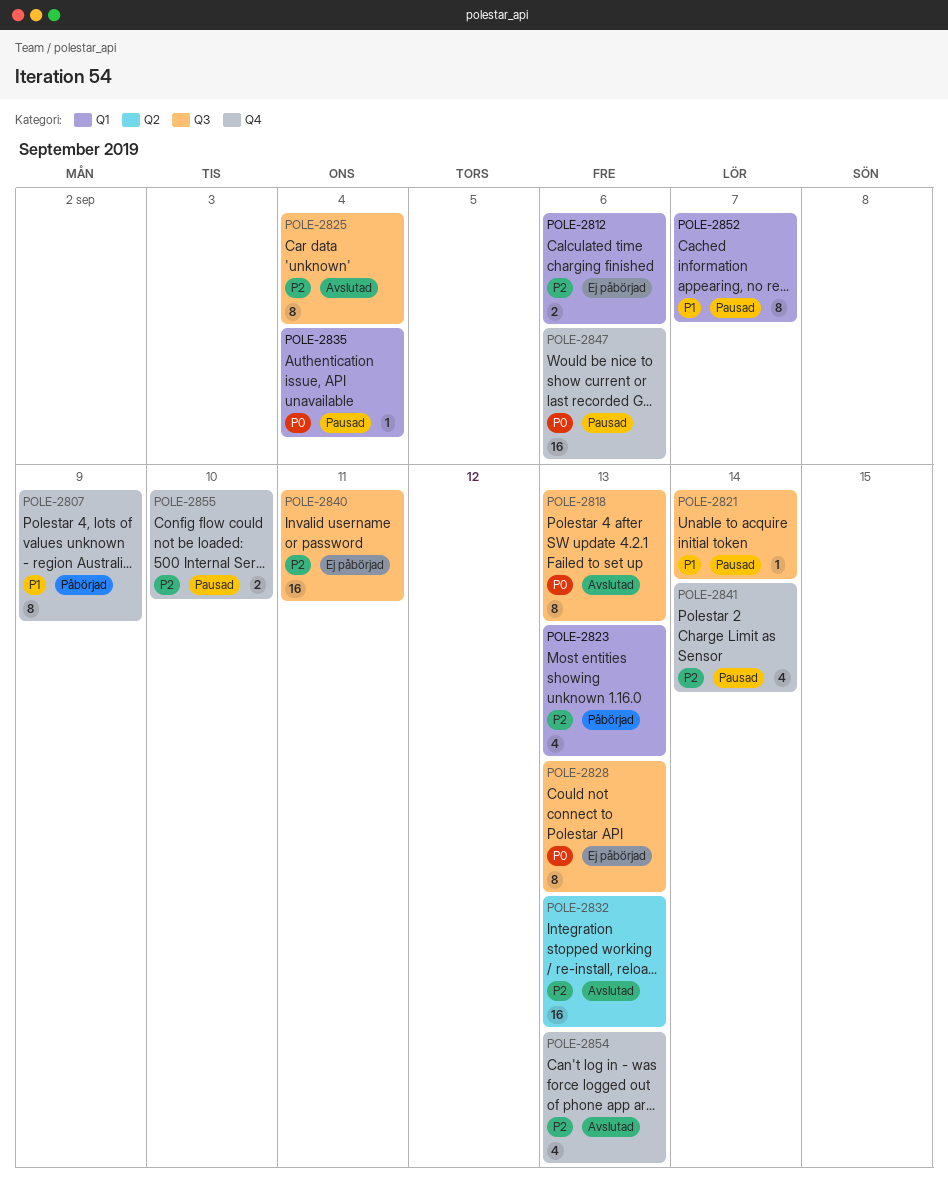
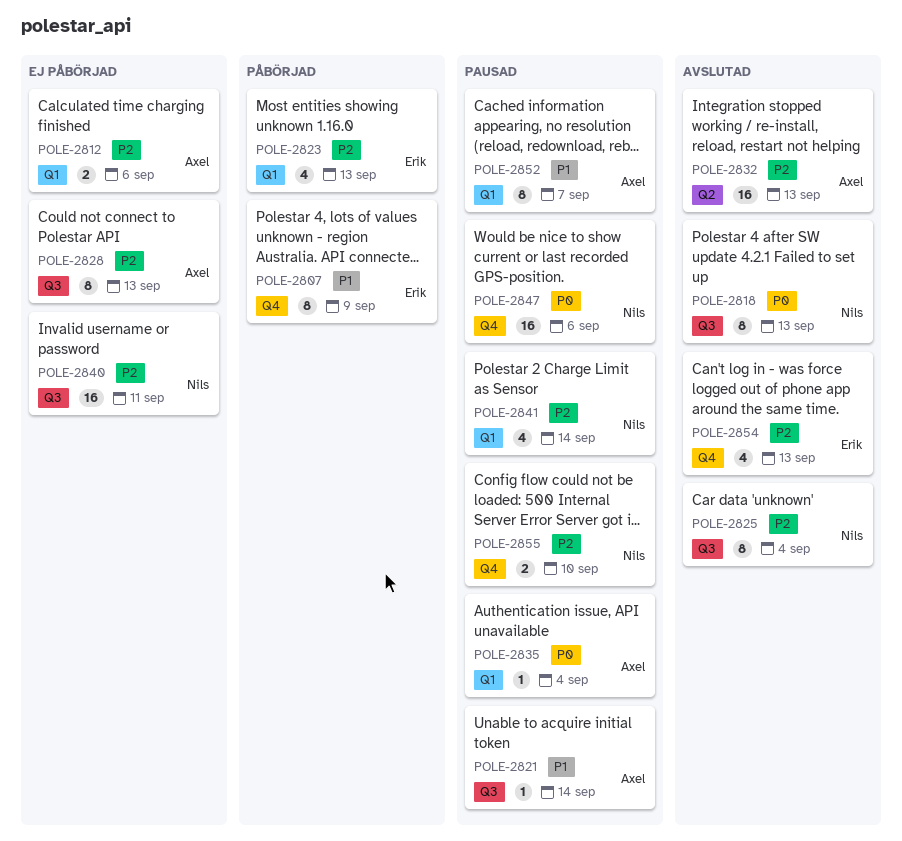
POLE-2828, priority: P0 -> P2
POLE-2841, label: Q4 -> Q1

